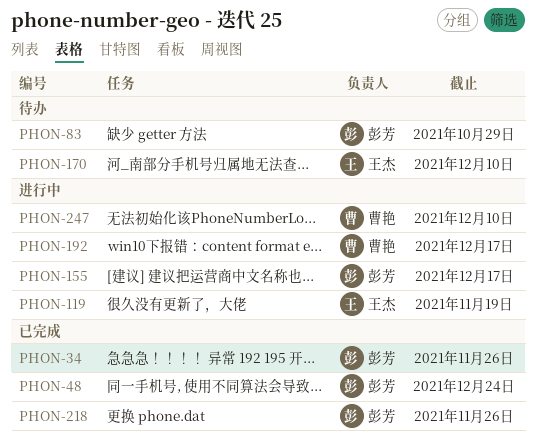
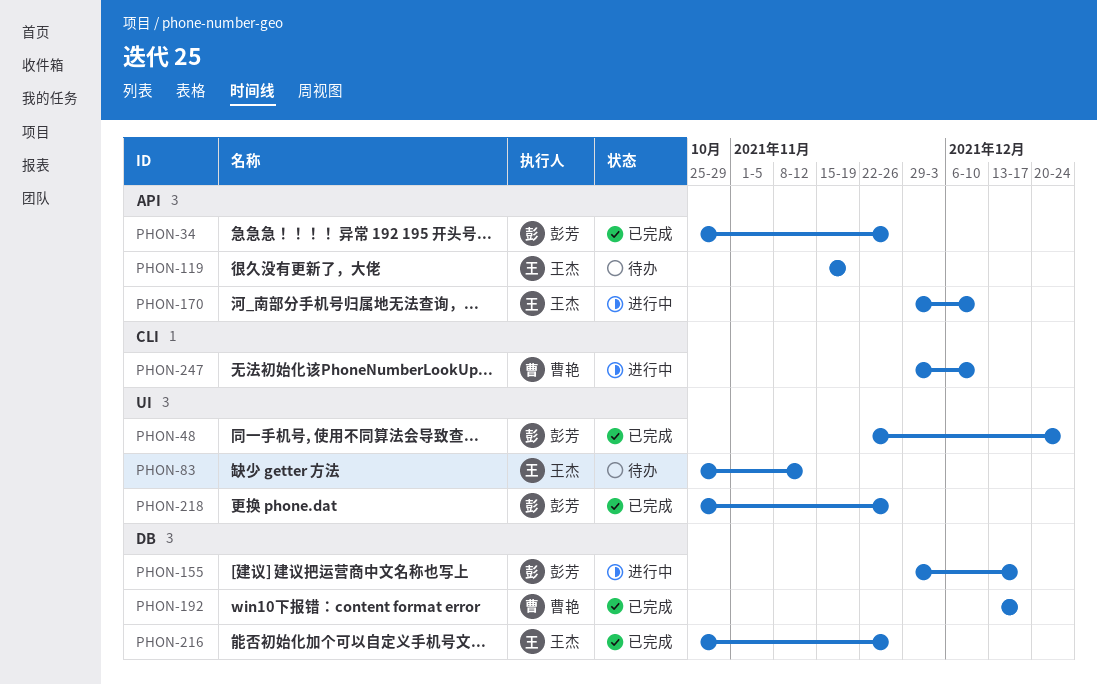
PHON-83, owner: 彭芳 -> 王杰
PHON-83, due: Oct 29 -> Nov 12
PHON-119, status: 进行中 -> 待办
PHON-170, status: 待办 -> 进行中
PHON-192, status: 进行中 -> 已完成
PHON-216: none -> present

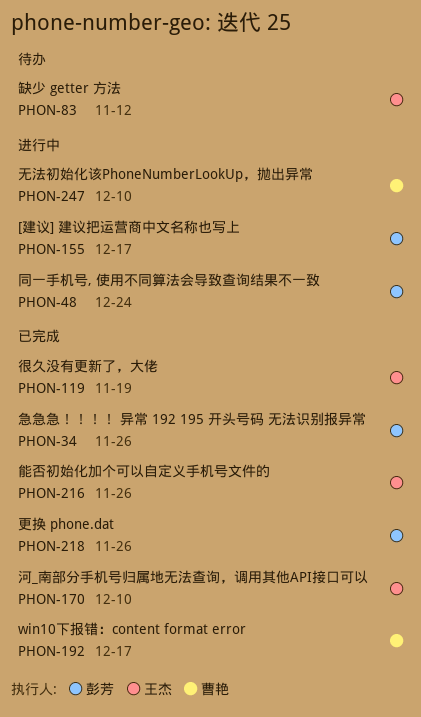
PHON-48, status: 已完成 -> 进行中
PHON-119, status: 待办 -> 已完成
PHON-170, status: 进行中 -> 已完成

